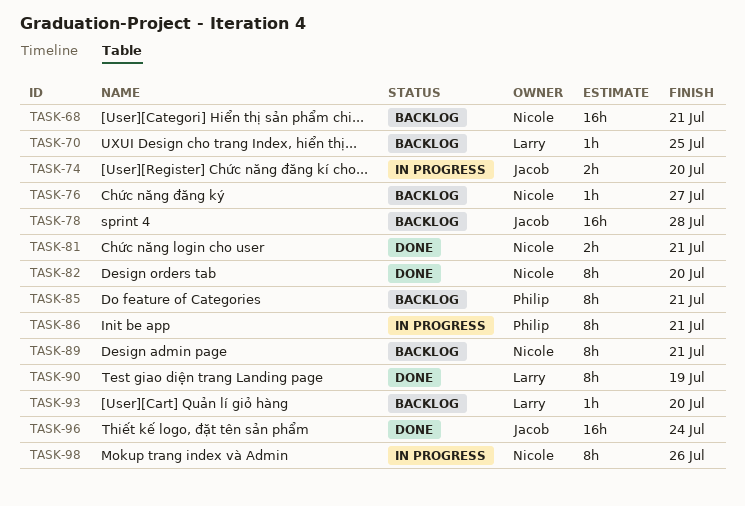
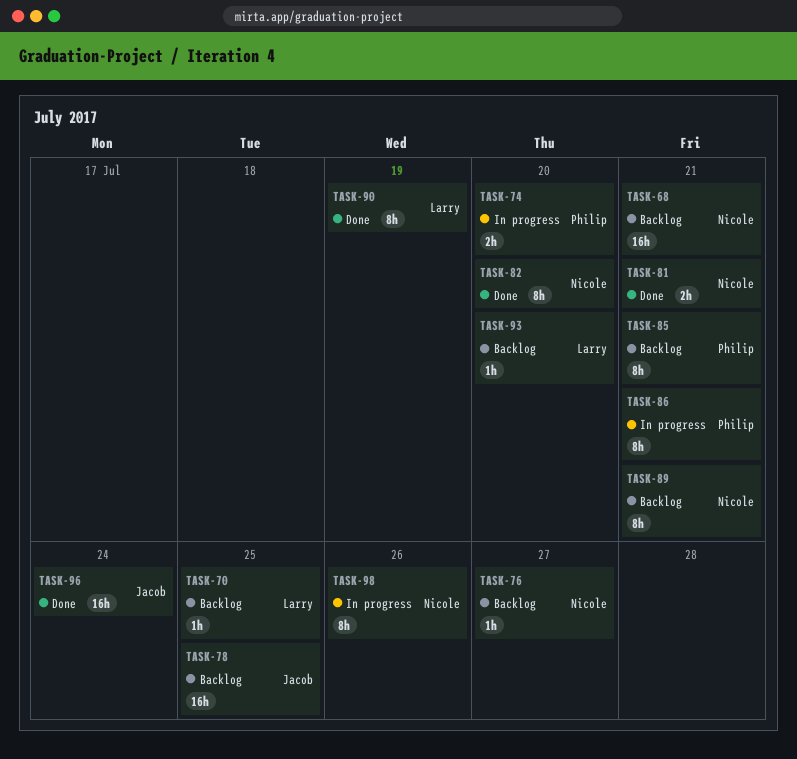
TASK-74, owner: Jacob -> Philip
TASK-78, due: Jul 28 -> Jul 25

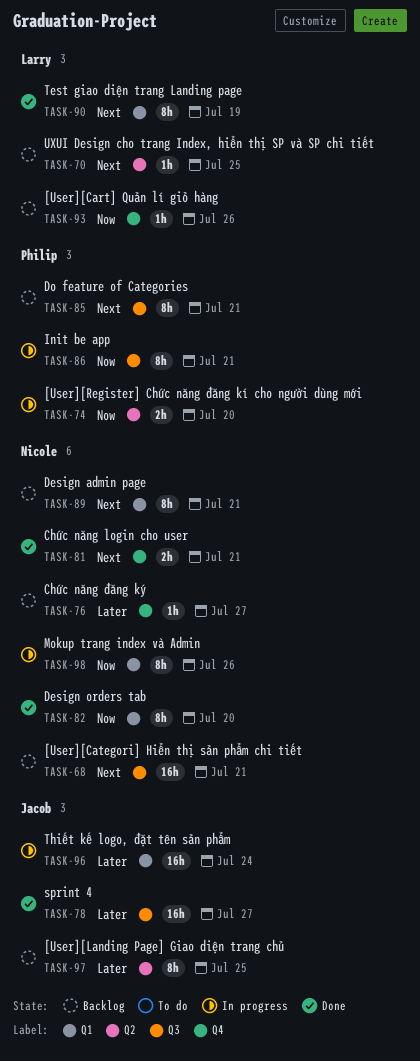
TASK-78, status: Backlog -> Done
TASK-78, due: Jul 25 -> Jul 27
TASK-93, due: Jul 20 -> Jul 26
TASK-96, status: Done -> In progress
TASK-97: none -> present

